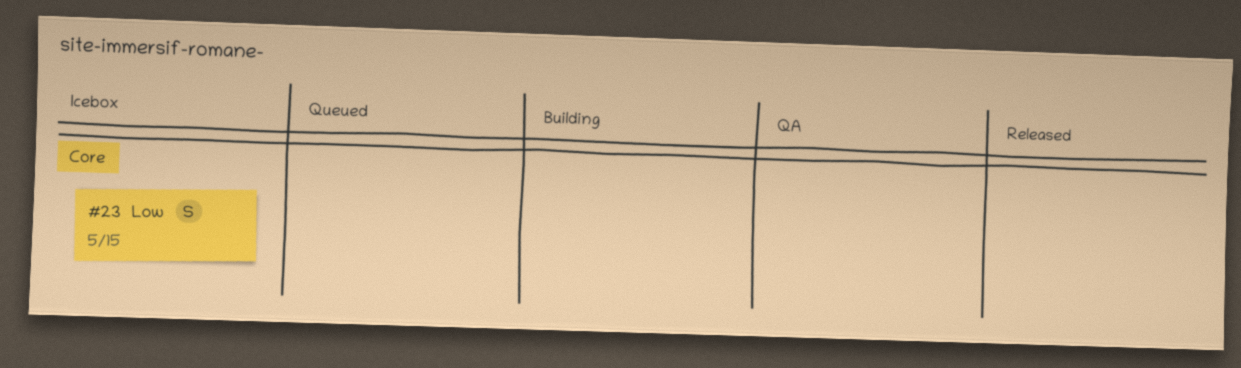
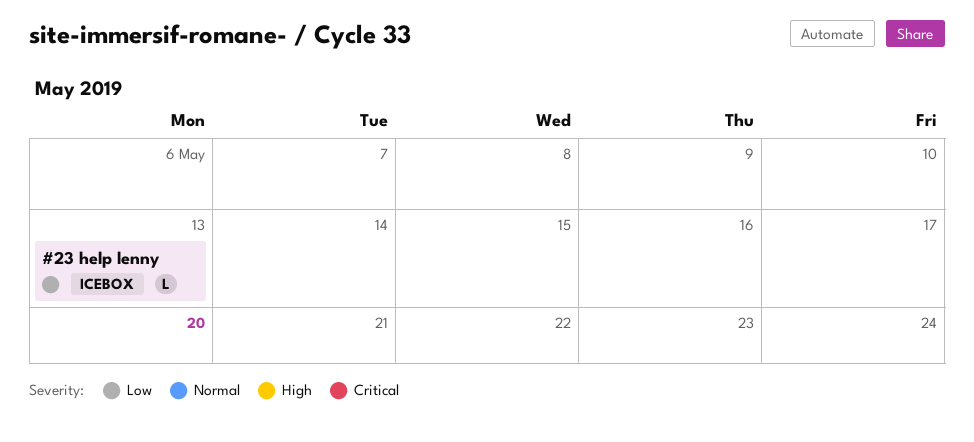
#23, estimate: S -> L
#23, due: May 15 -> May 13

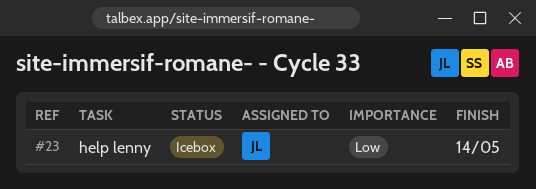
#23, due: May 13 -> May 14

